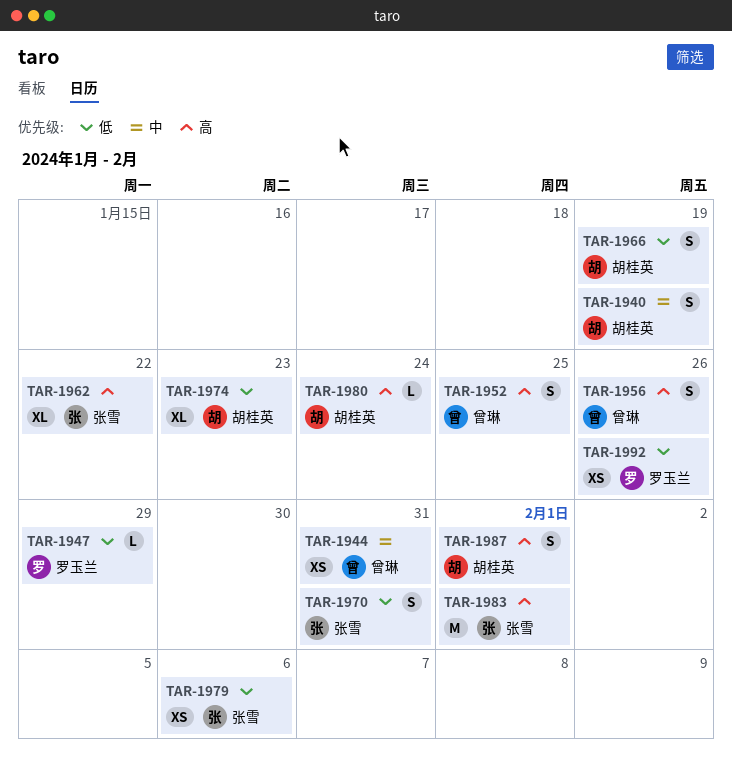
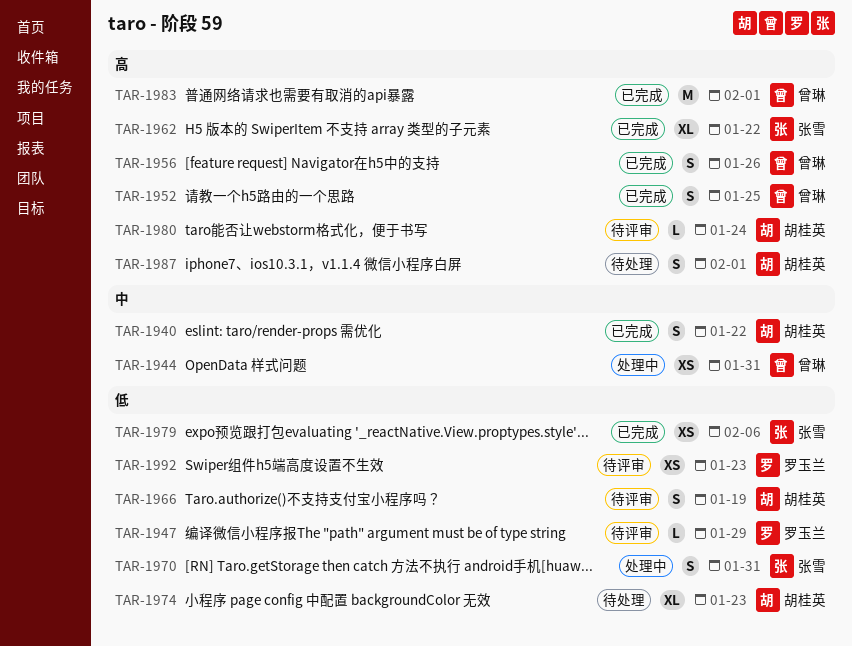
TAR-1940, due: Jan 19 -> Jan 22
TAR-1983, owner: 张雪 -> 曾琳
TAR-1992, due: Jan 26 -> Jan 23

